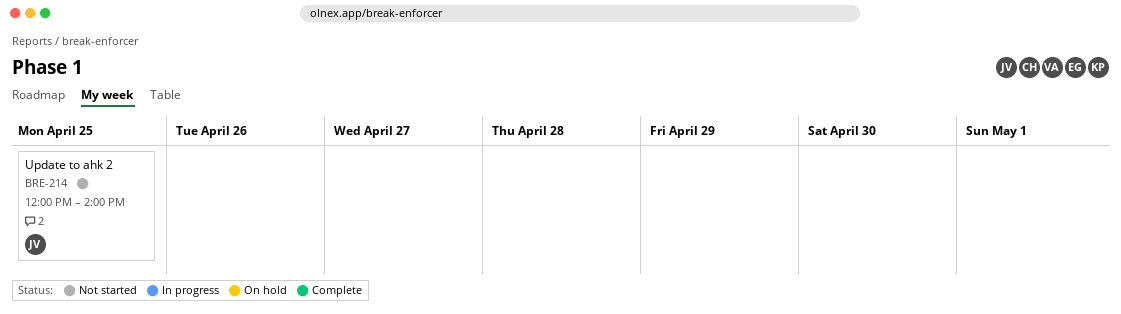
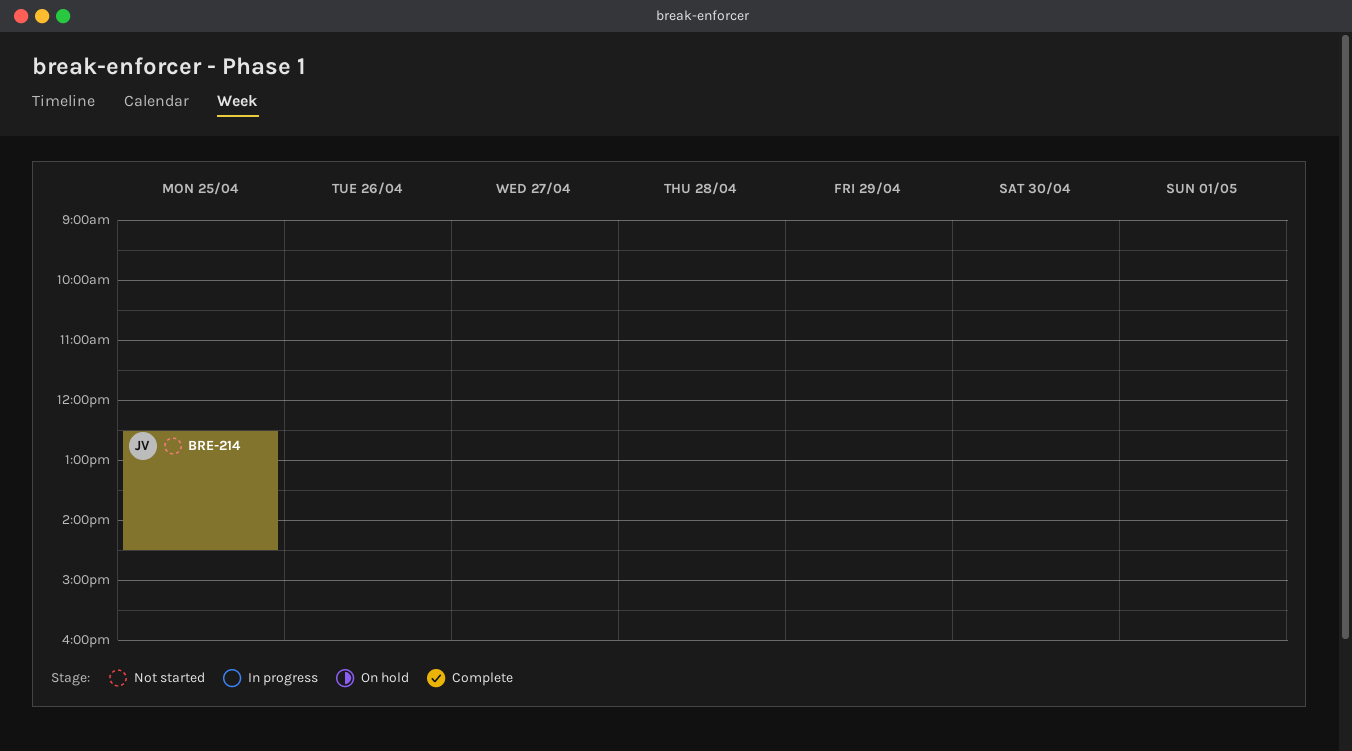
BRE-214, begins: 12:00 -> 12:30
BRE-214, ends: 14:00 -> 14:30

